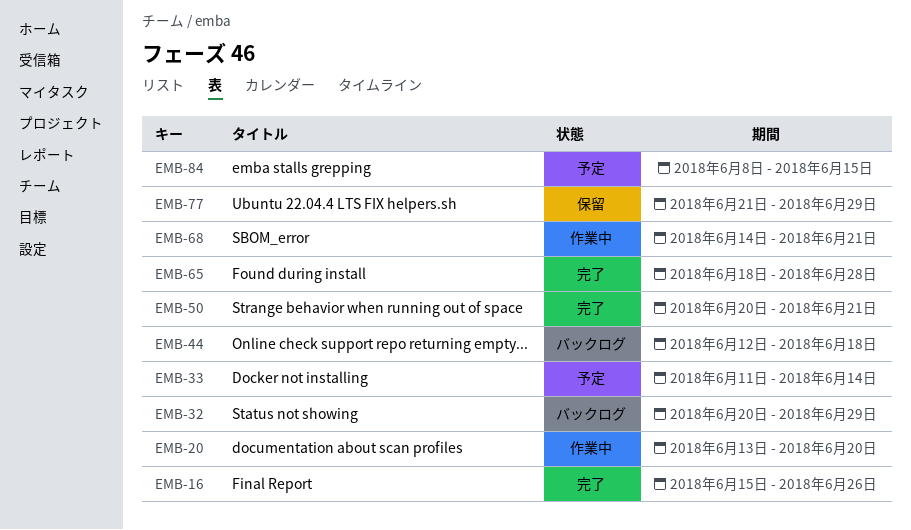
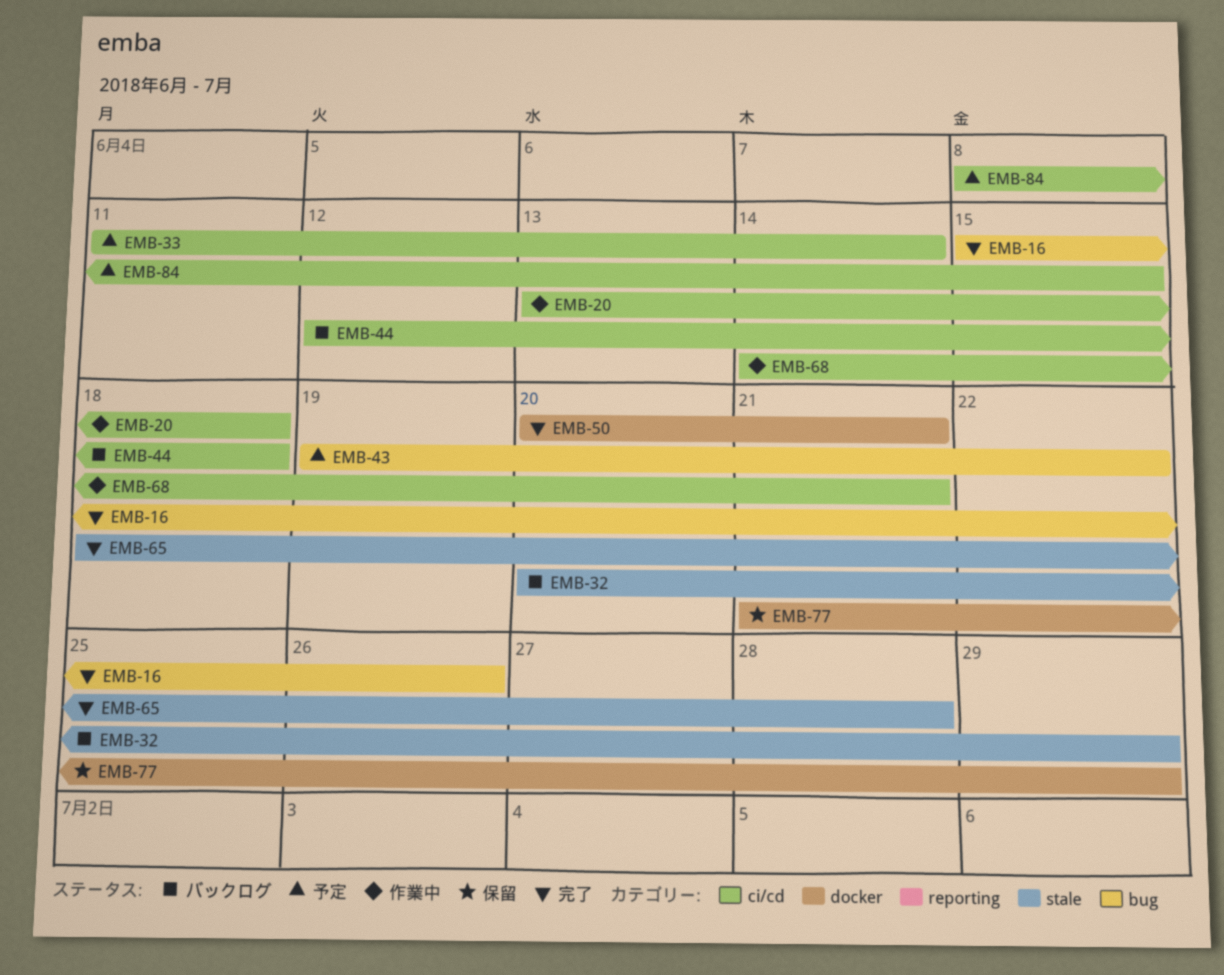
EMB-20, due: Jun 20 -> Jun 18
EMB-43: none -> present

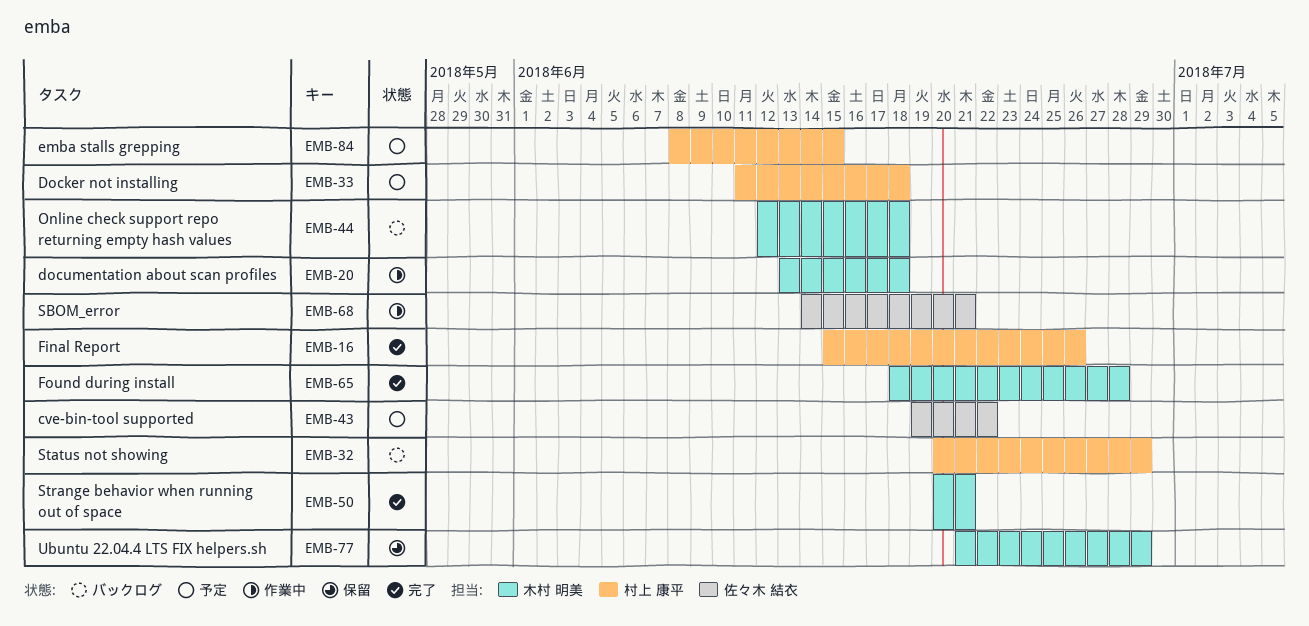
EMB-33, due: Jun 14 -> Jun 18

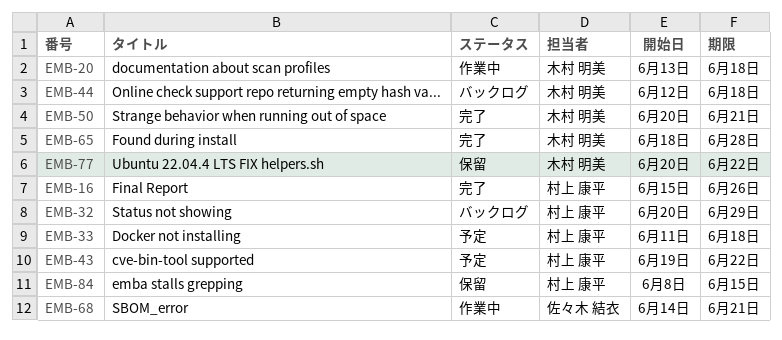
EMB-43, owner: 佐々木 結衣 -> 村上 康平
EMB-77, start: Jun 21 -> Jun 20
EMB-77, due: Jun 29 -> Jun 22
EMB-84, status: 予定 -> 保留

